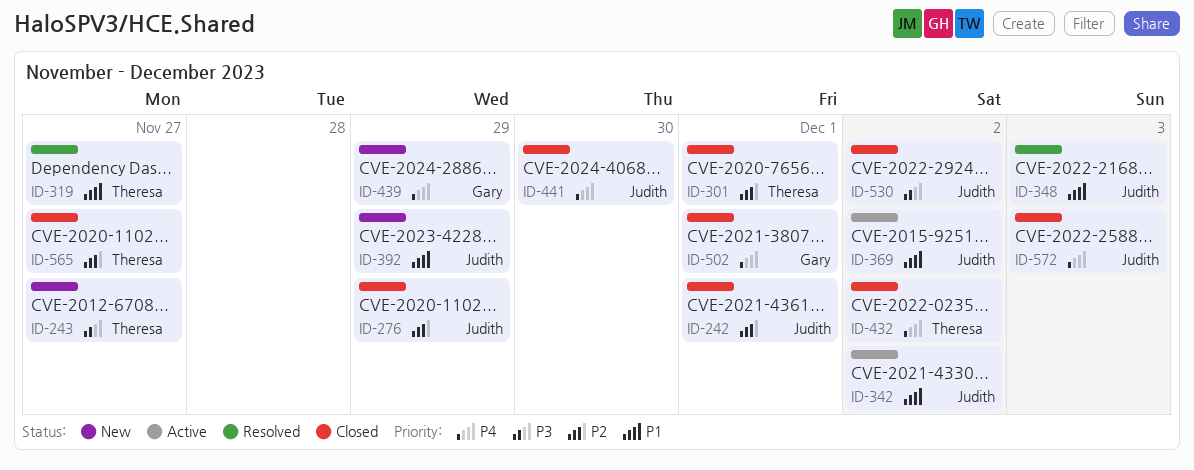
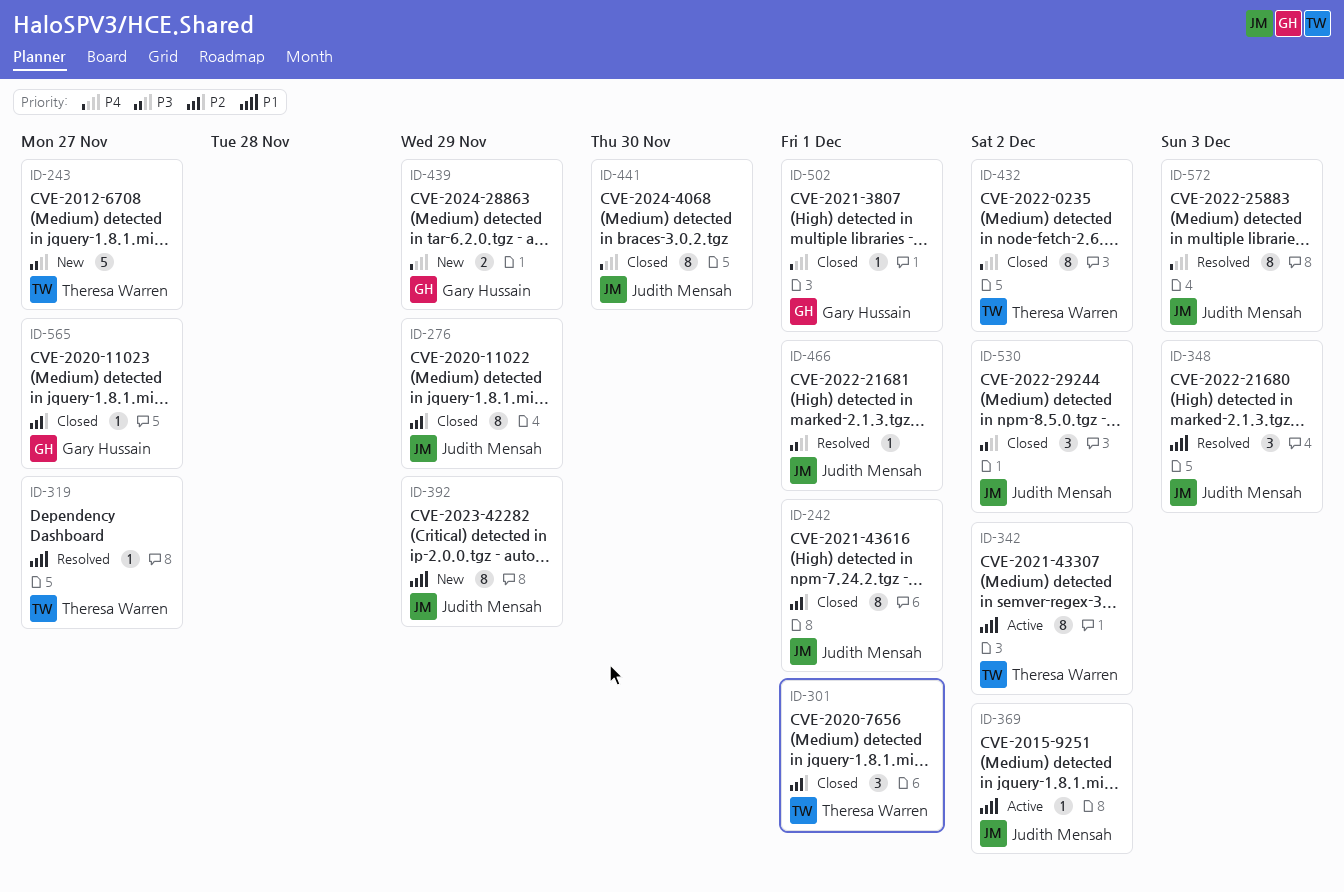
ID-342, owner: Judith Mensah -> Theresa Warren
ID-466: none -> present
ID-565, owner: Theresa Warren -> Gary Hussain
ID-572, status: Closed -> Resolved

